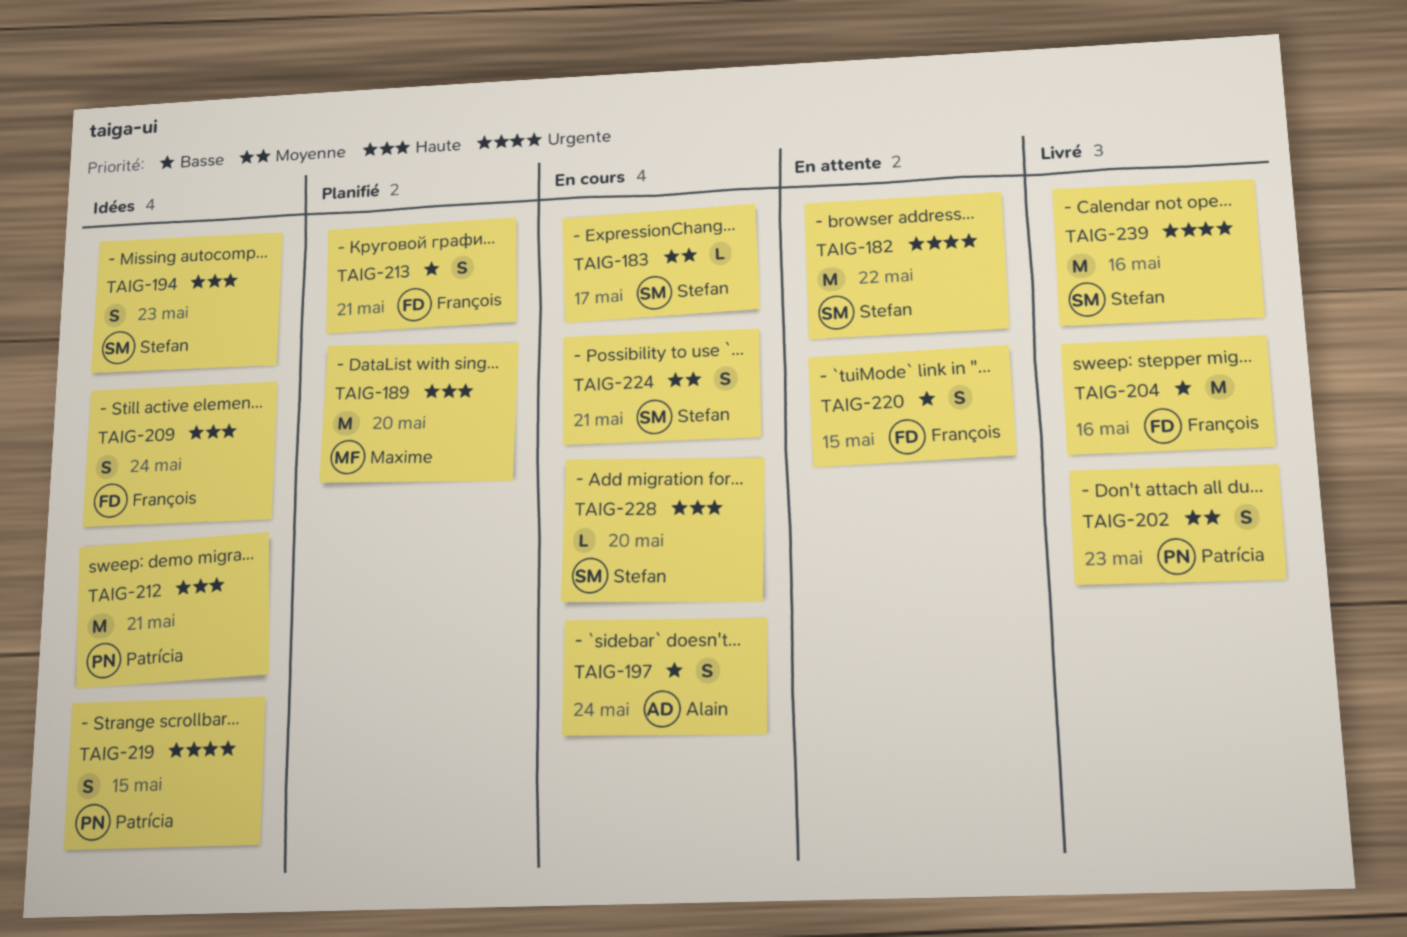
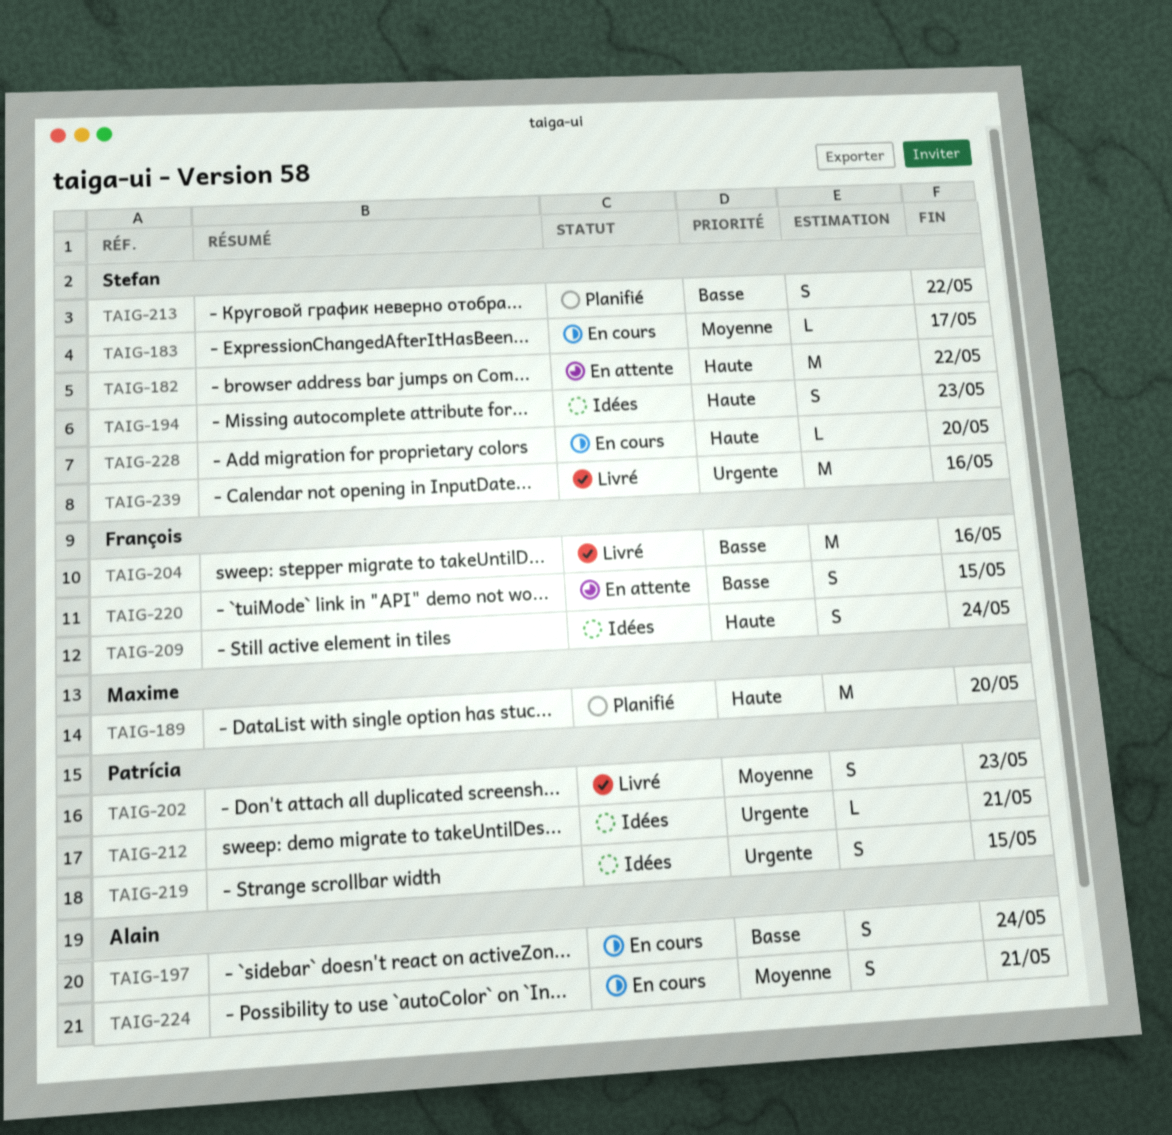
TAIG-182, priority: Urgente -> Haute
TAIG-212, priority: Haute -> Urgente
TAIG-212, estimate: M -> L
TAIG-213, owner: François -> Stefan
TAIG-213, due: May 21 -> May 22
TAIG-224, owner: Stefan -> Alain

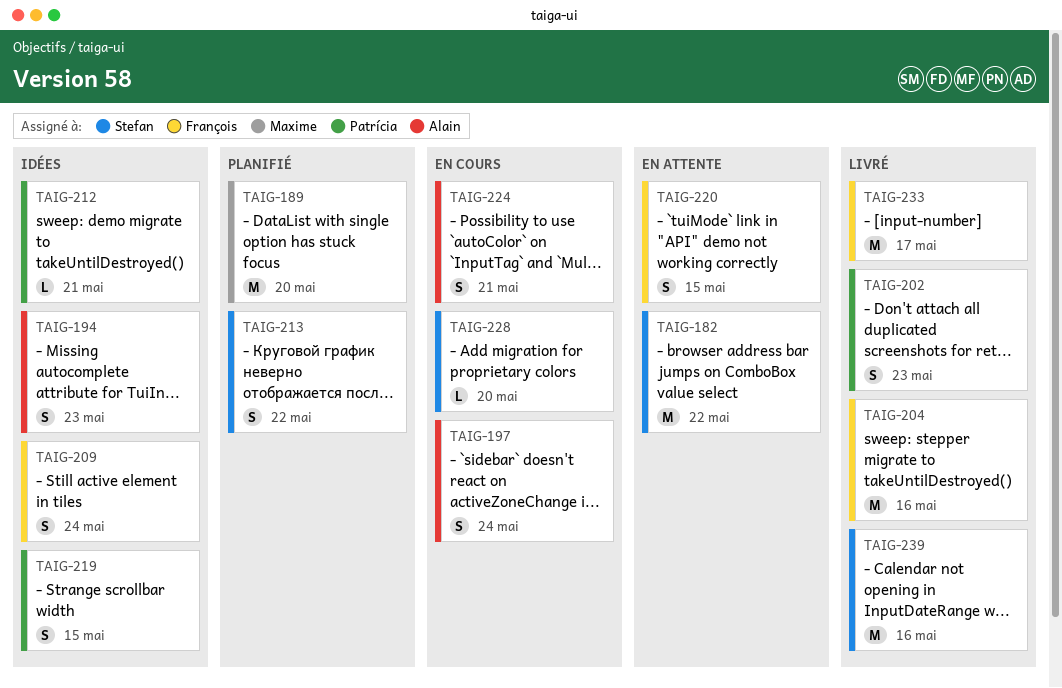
TAIG-183: present -> none
TAIG-194, owner: Stefan -> Alain
TAIG-233: none -> present

